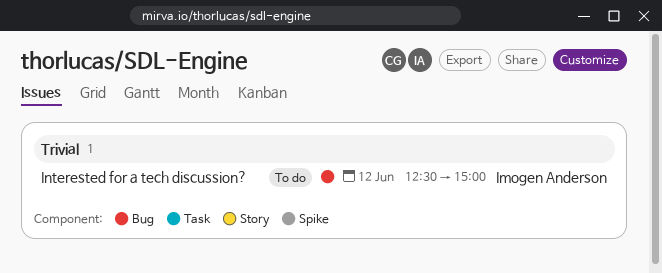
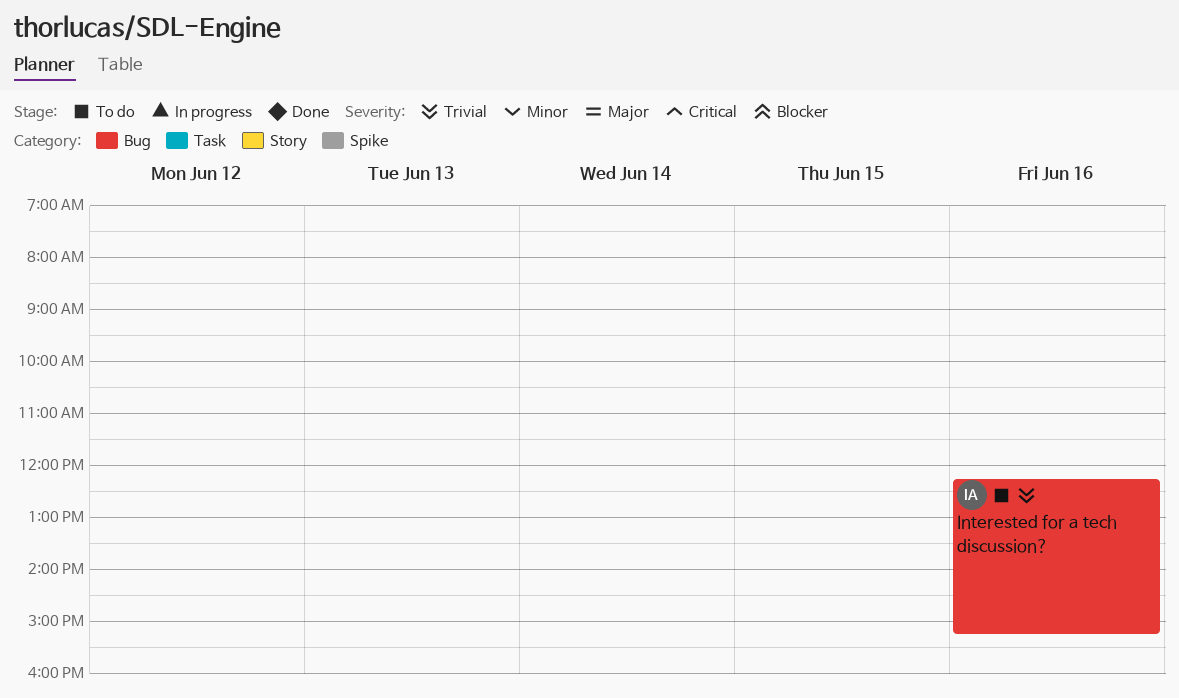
Interested for a tech discussion?, day: Jun 12 -> Jun 16
Interested for a tech discussion?, begins: 12:30 -> 12:15
Interested for a tech discussion?, ends: 15:00 -> 15:15

